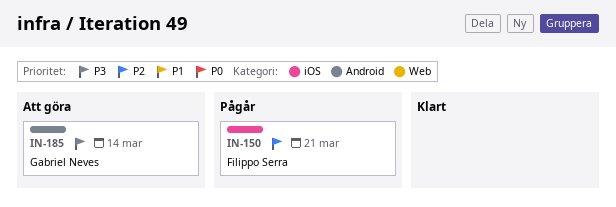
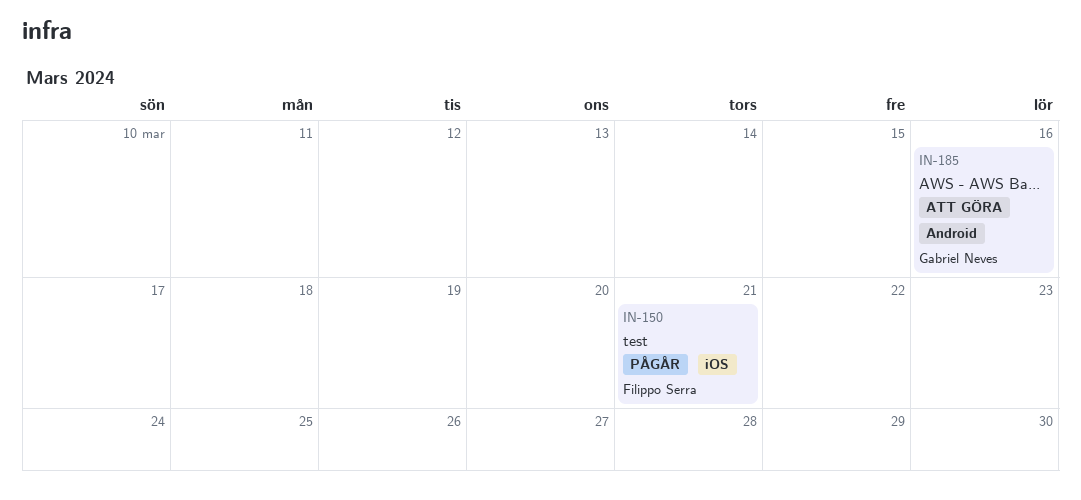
IN-185, due: Mar 14 -> Mar 16

